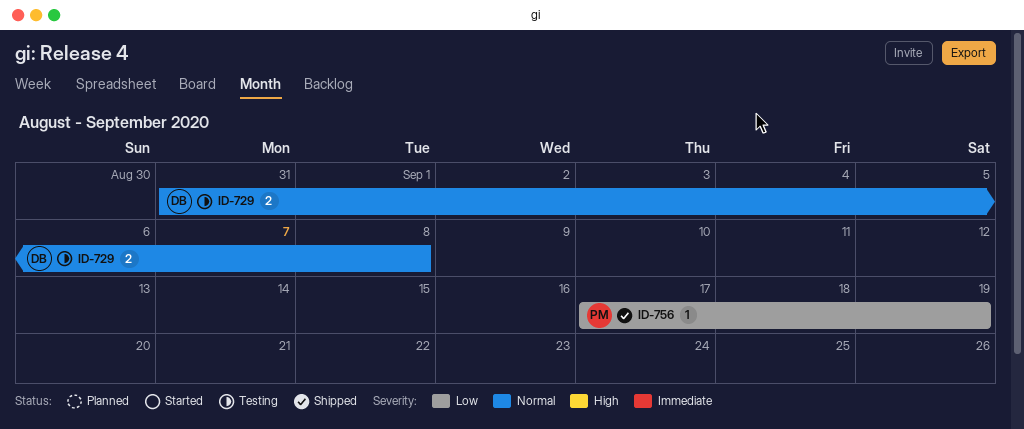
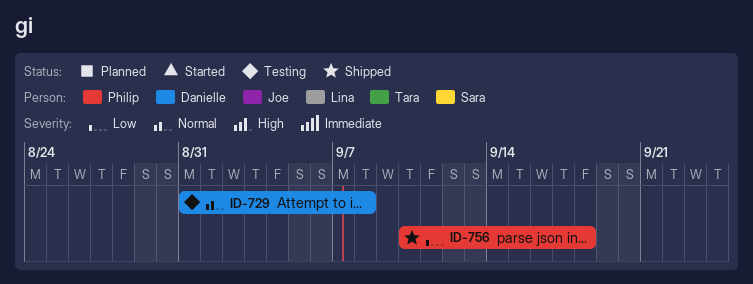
ID-756, start: Sep 17 -> Sep 10
ID-756, due: Sep 19 -> Sep 18

